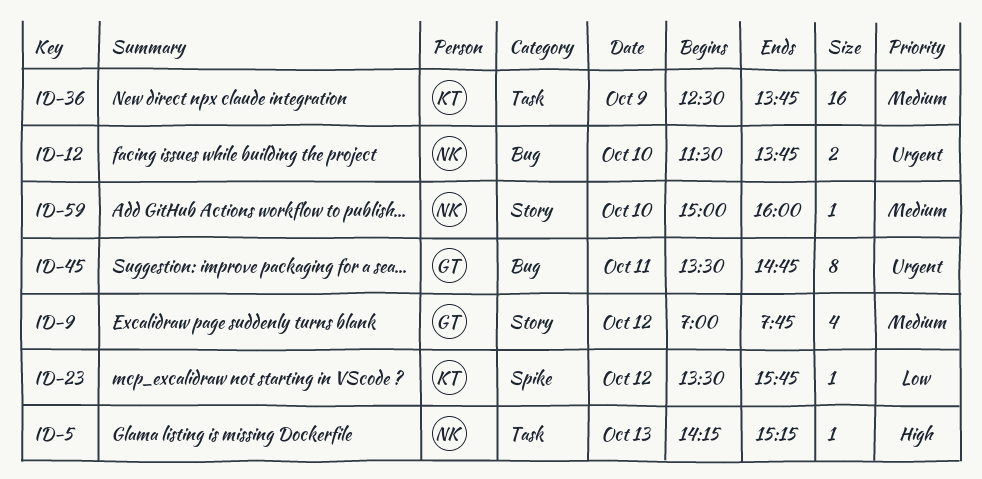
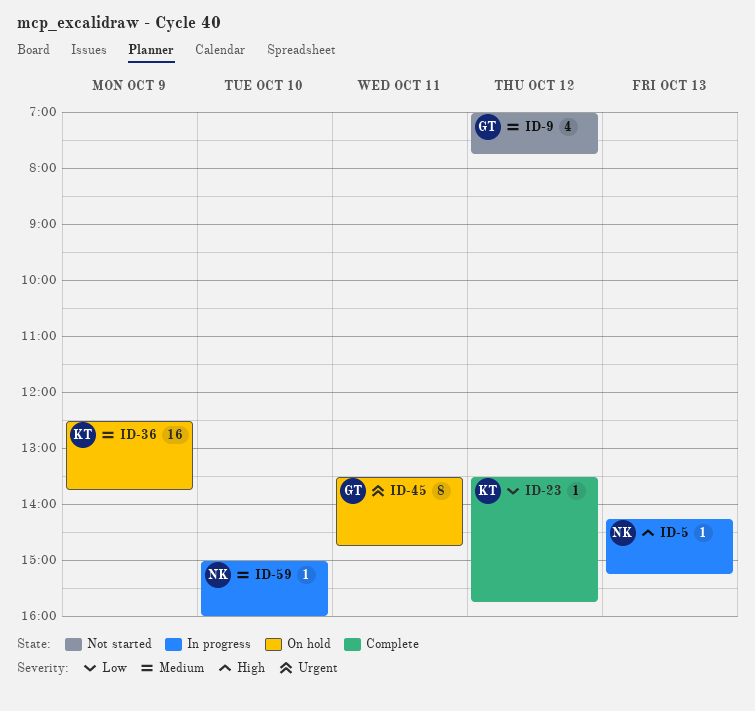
ID-12: present -> none

